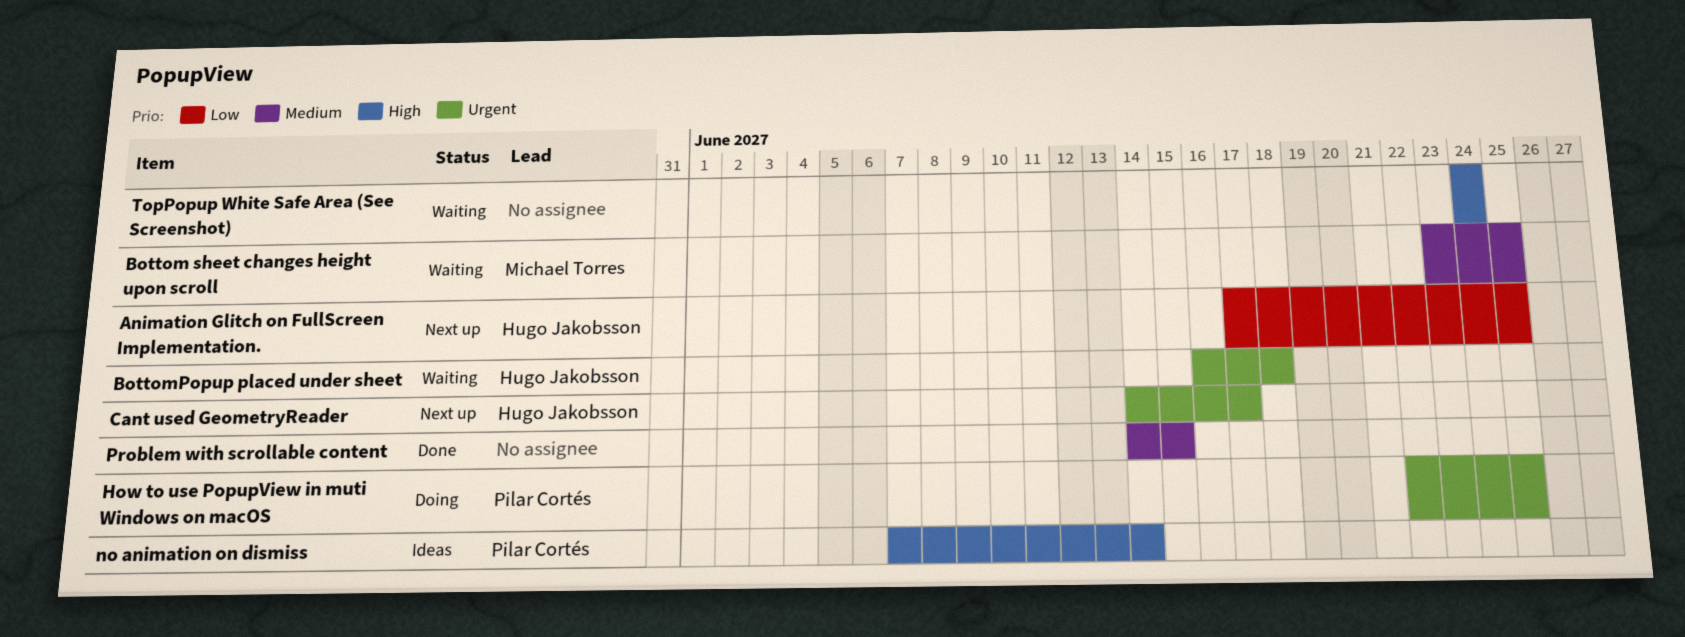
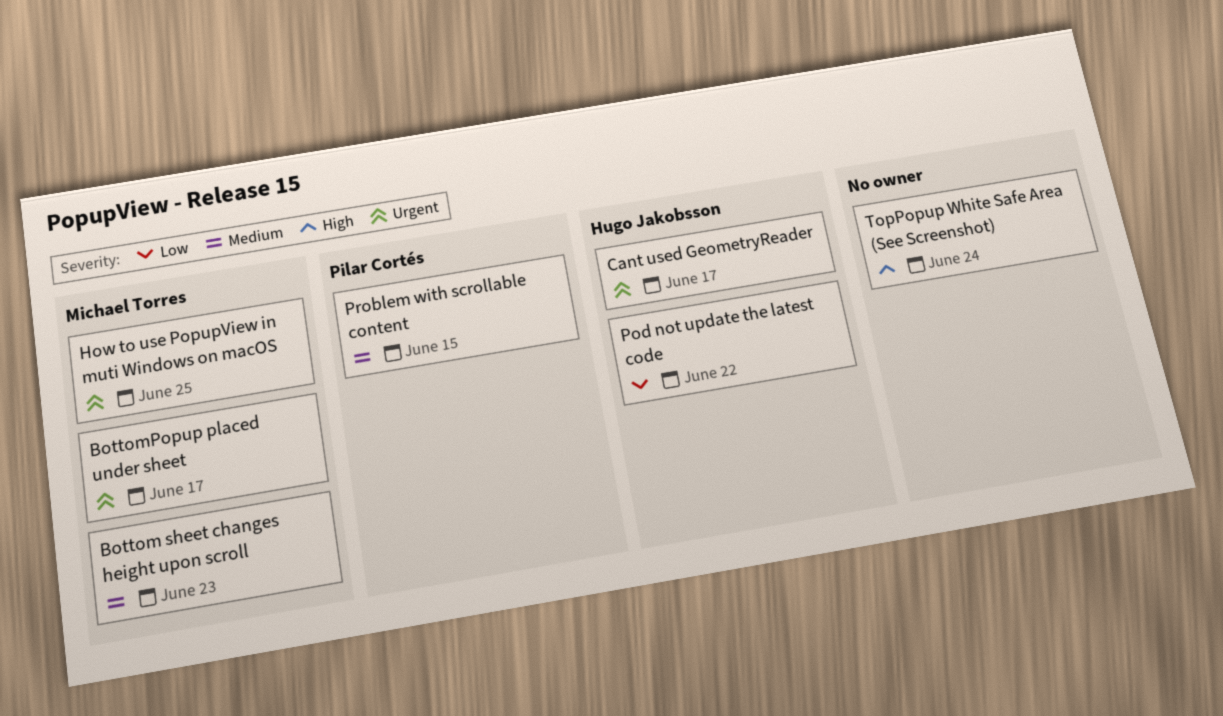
Animation Glitch on FullScreen Implementation.: present -> none
Bottom sheet changes height upon scroll, due: Jun 25 -> Jun 23
BottomPopup placed under sheet, owner: Hugo Jakobsson -> Michael Torres
BottomPopup placed under sheet, due: Jun 18 -> Jun 17
How to use PopupView in muti Windows on macOS, owner: Pilar Cortés -> Michael Torres
no animation on dismiss: present -> none
Pod not update the latest code: none -> present
Problem with scrollable content, owner: none -> Pilar Cortés

